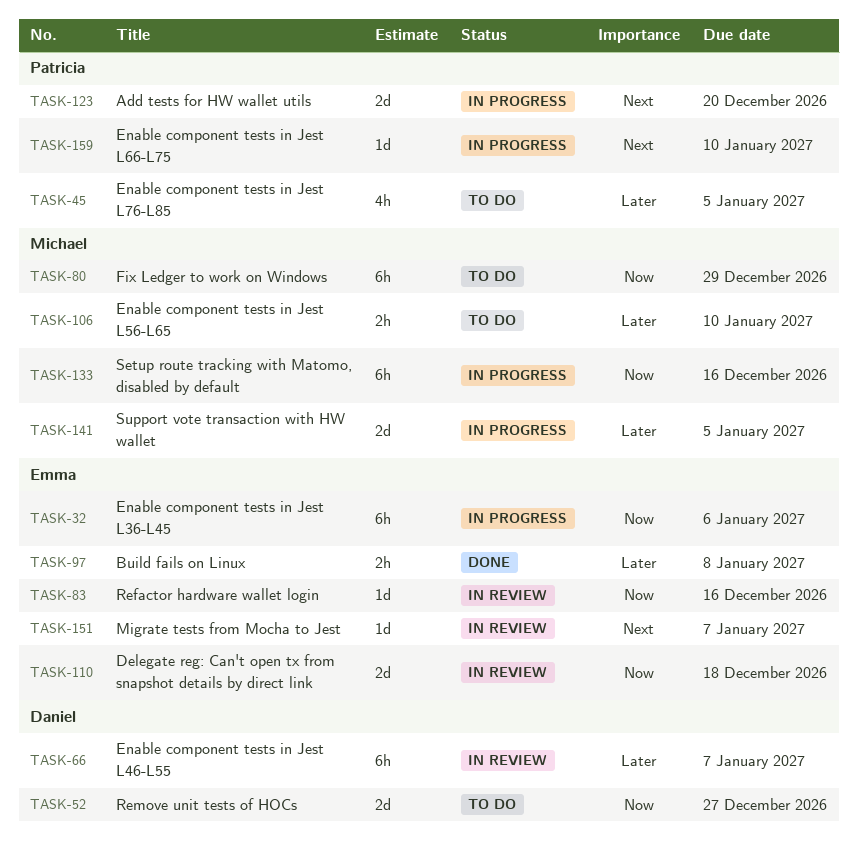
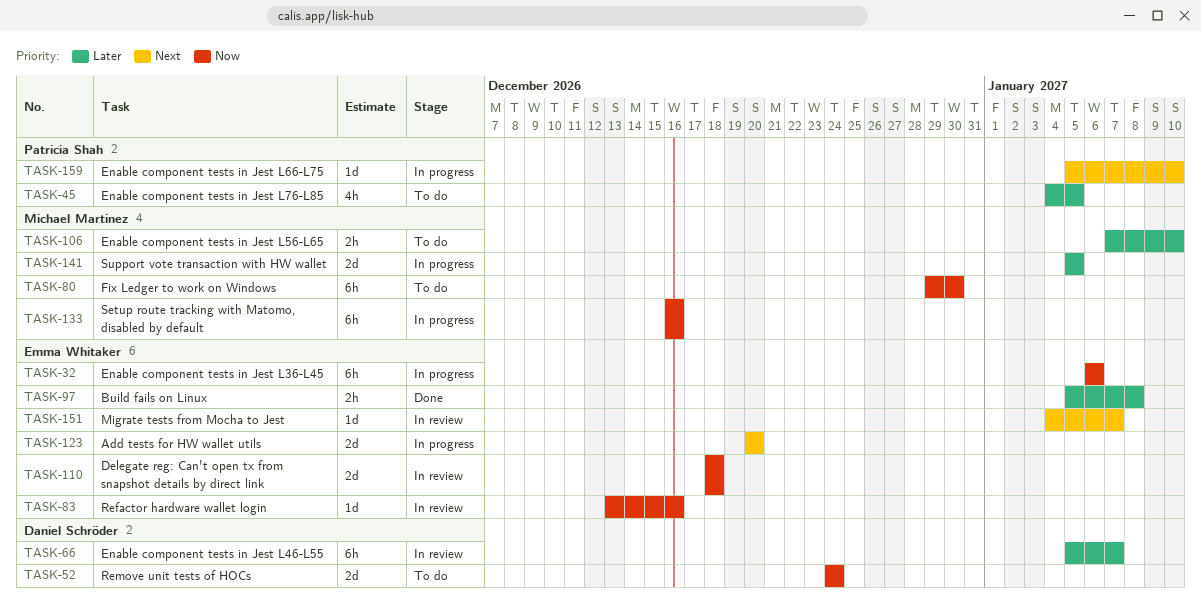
TASK-52, due: Dec 27 -> Dec 24
TASK-80, due: Dec 29 -> Dec 30
TASK-123, owner: Patricia Shah -> Emma Whitaker

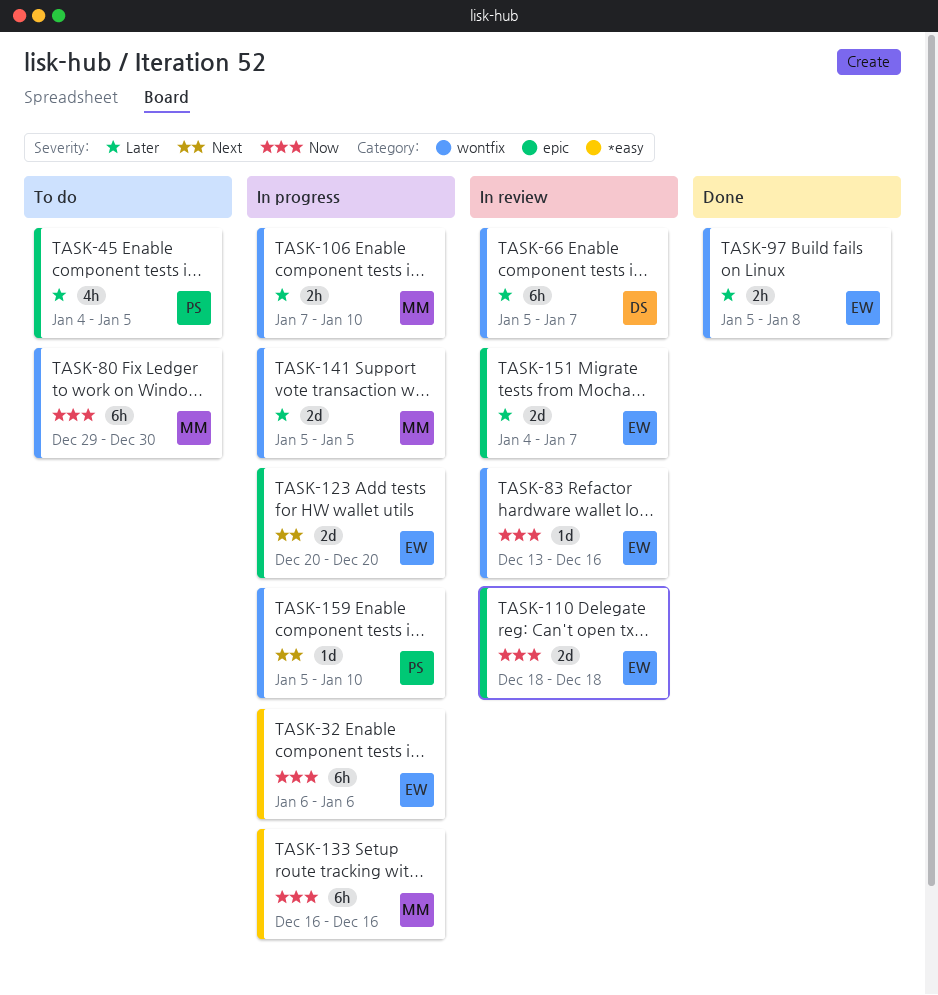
TASK-52: present -> none
TASK-106, status: To do -> In progress
TASK-151, priority: Next -> Later
TASK-151, estimate: 1d -> 2d

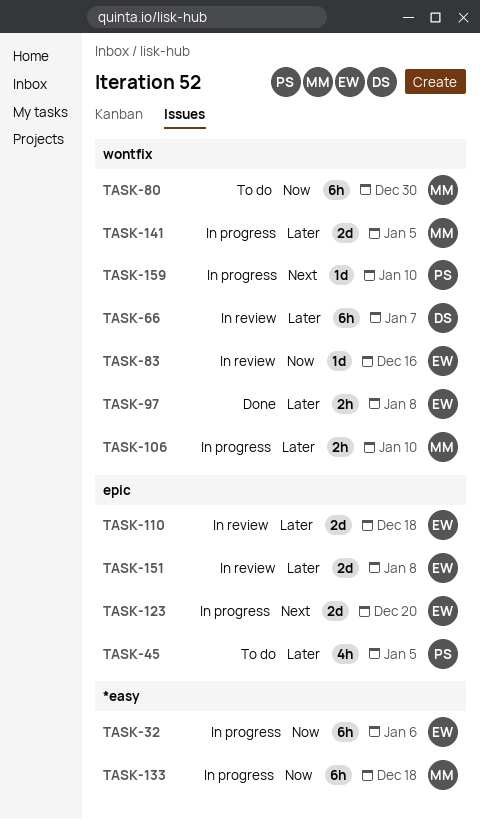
TASK-110, priority: Now -> Later
TASK-133, due: Dec 16 -> Dec 18
TASK-151, due: Jan 7 -> Jan 8

